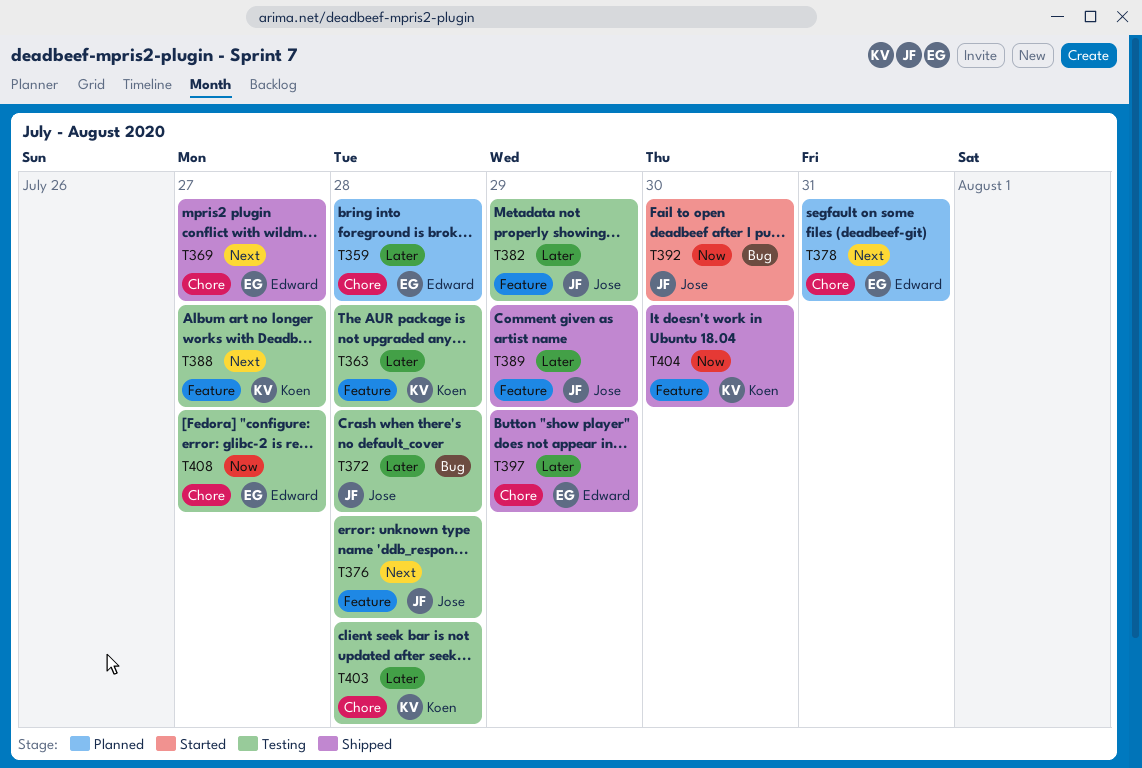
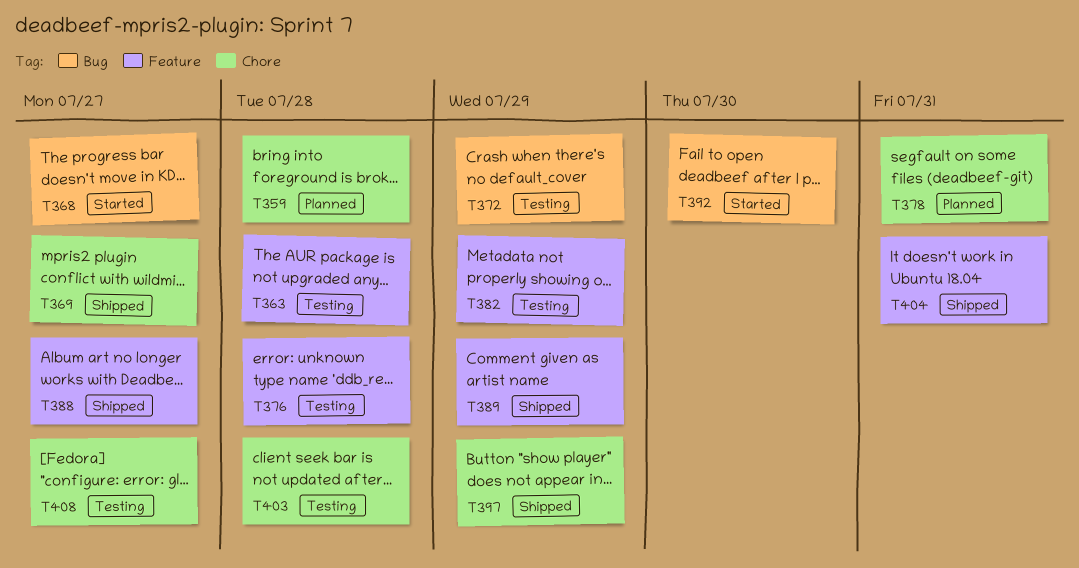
T368: none -> present
T372, due: Jul 28 -> Jul 29
T388, status: Testing -> Shipped
T404, due: Jul 30 -> Jul 31

